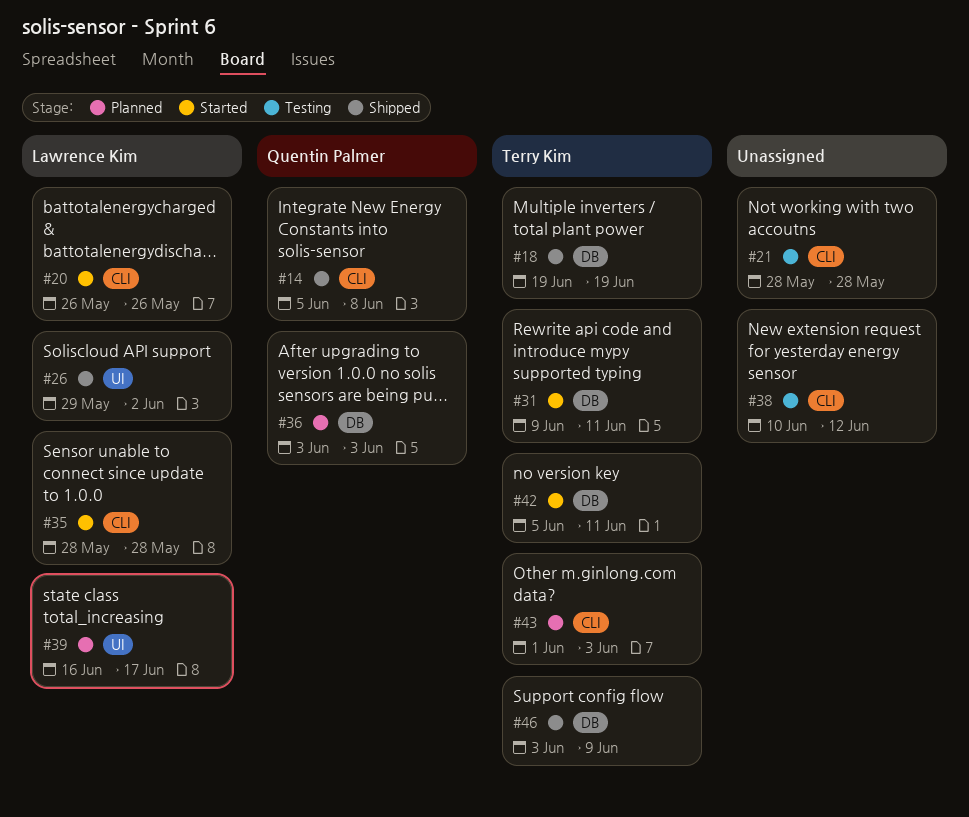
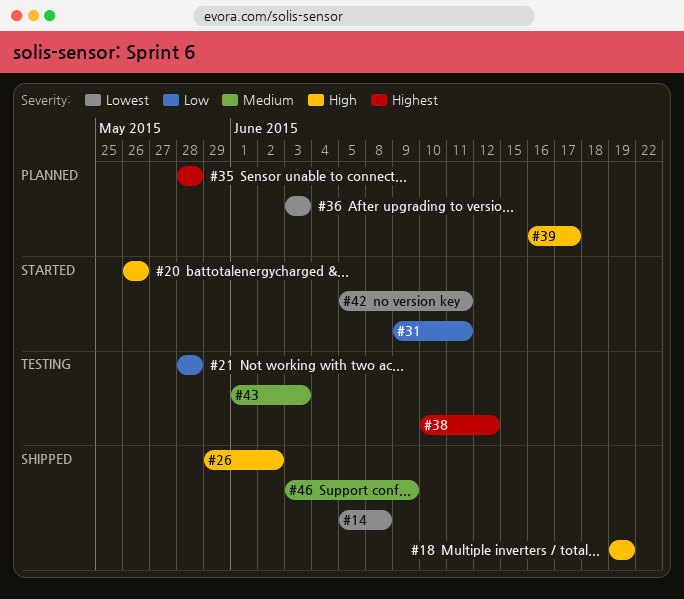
#35, status: Started -> Planned
#43, status: Planned -> Testing

